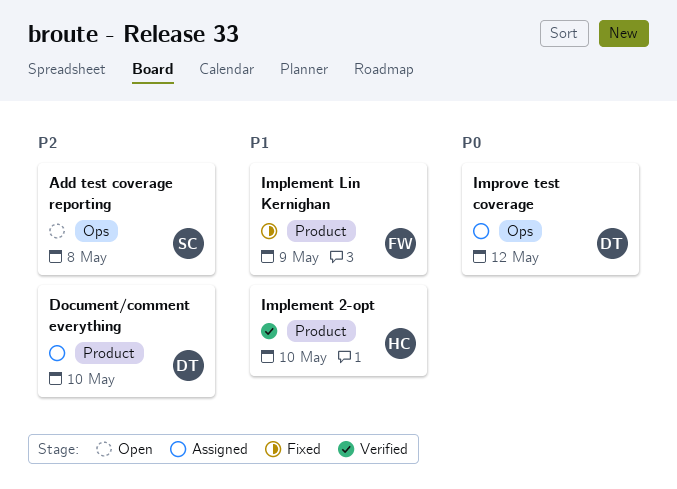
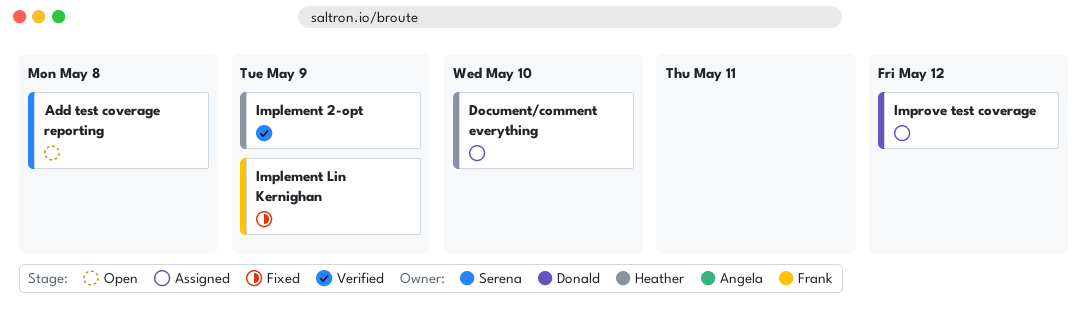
Document/comment everything, owner: Donald -> Heather
Implement 2-opt, due: May 10 -> May 9

